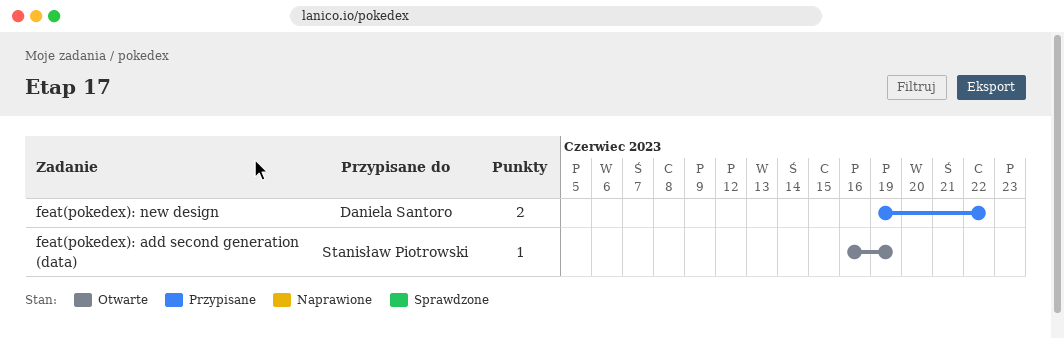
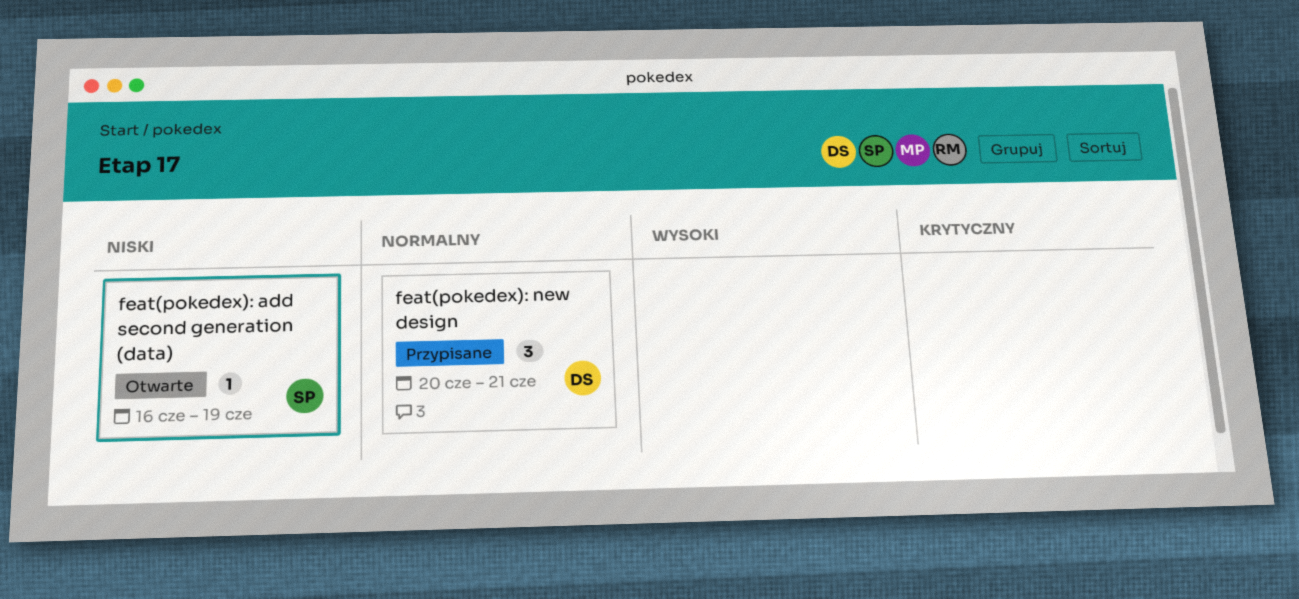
feat(pokedex): new design, estimate: 2 -> 3
feat(pokedex): new design, start: Jun 19 -> Jun 20
feat(pokedex): new design, due: Jun 22 -> Jun 21

